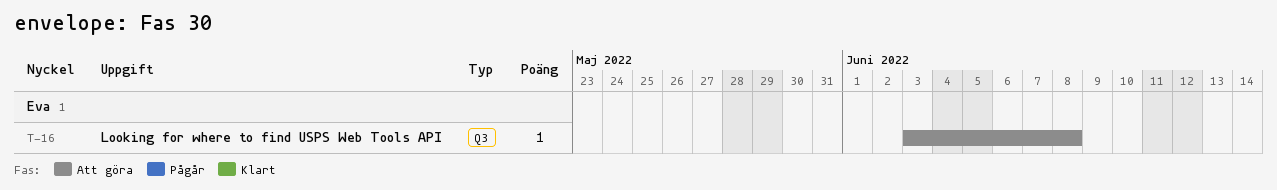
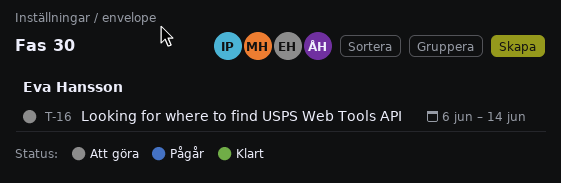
T-16, start: Jun 3 -> Jun 6
T-16, due: Jun 8 -> Jun 14

